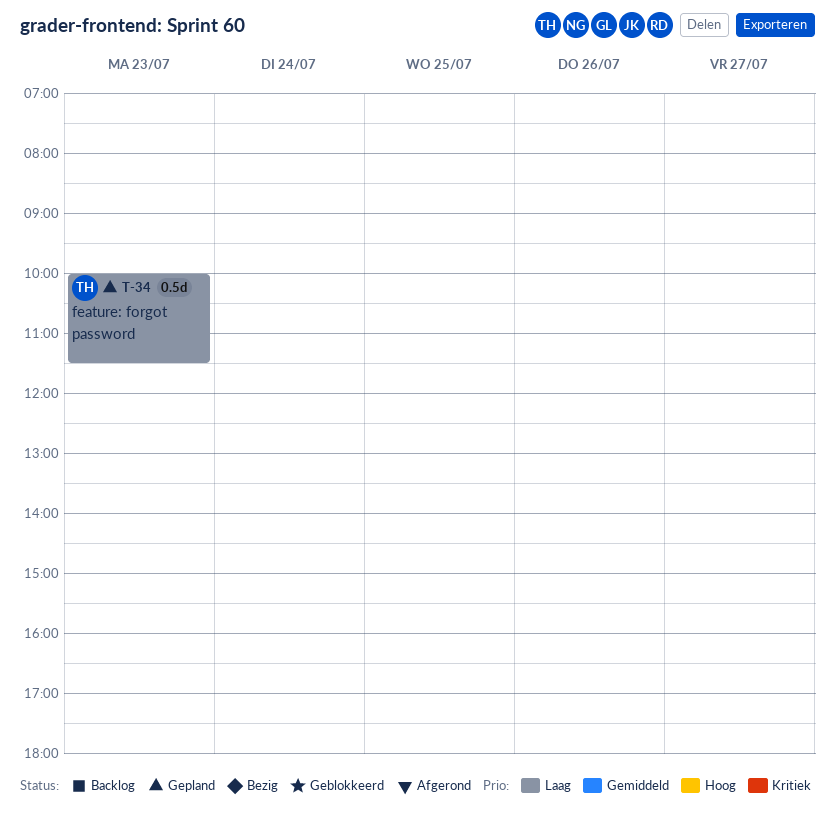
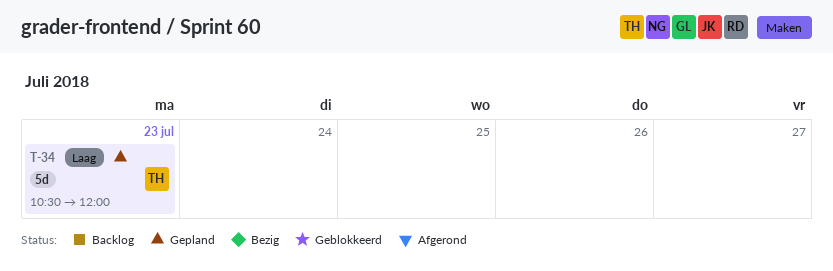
T-34, estimate: 0.5d -> 5d
T-34, begins: 10:00 -> 10:30
T-34, ends: 11:30 -> 12:00

